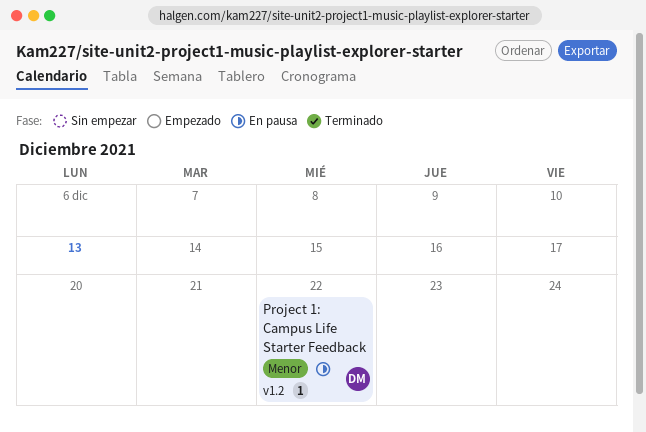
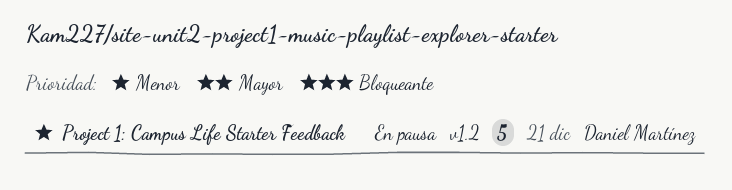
Project 1: Campus Life Starter Feedback, estimate: 1 -> 5
Project 1: Campus Life Starter Feedback, due: Dec 22 -> Dec 21

